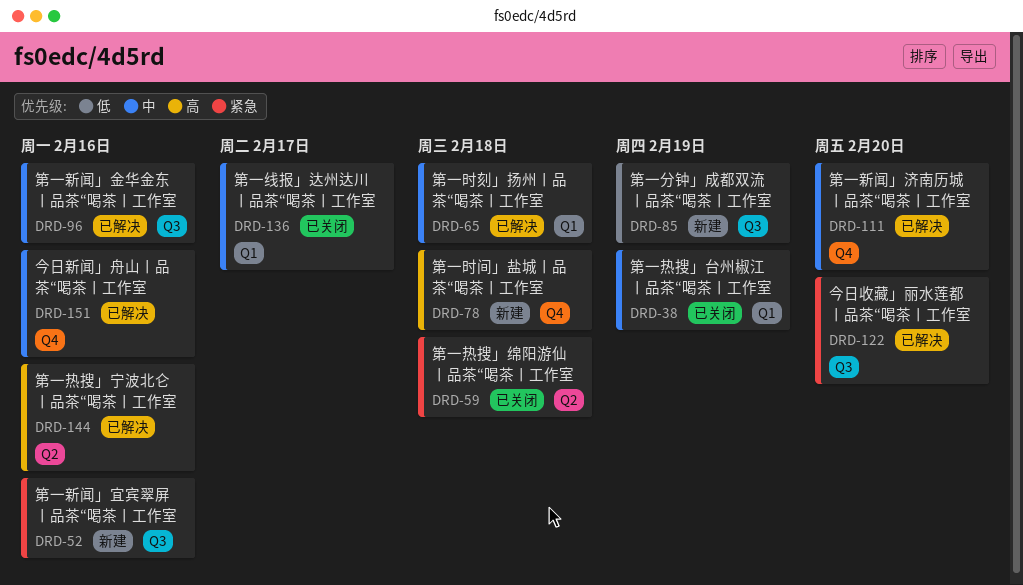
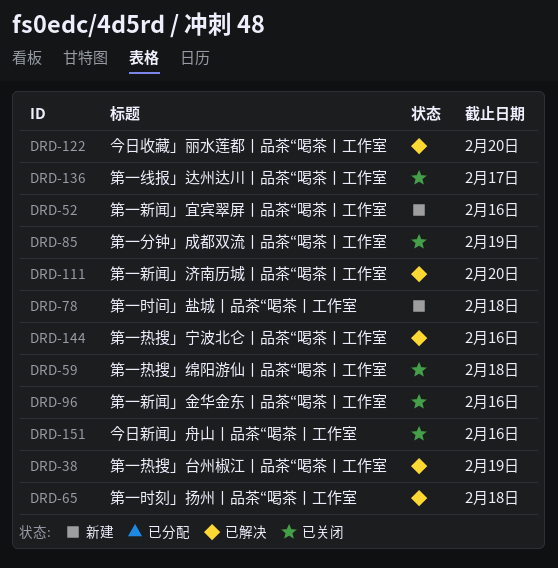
DRD-38, status: 已关闭 -> 已解决
DRD-85, status: 新建 -> 已关闭
DRD-96, status: 已解决 -> 已关闭
DRD-151, status: 已解决 -> 已关闭

